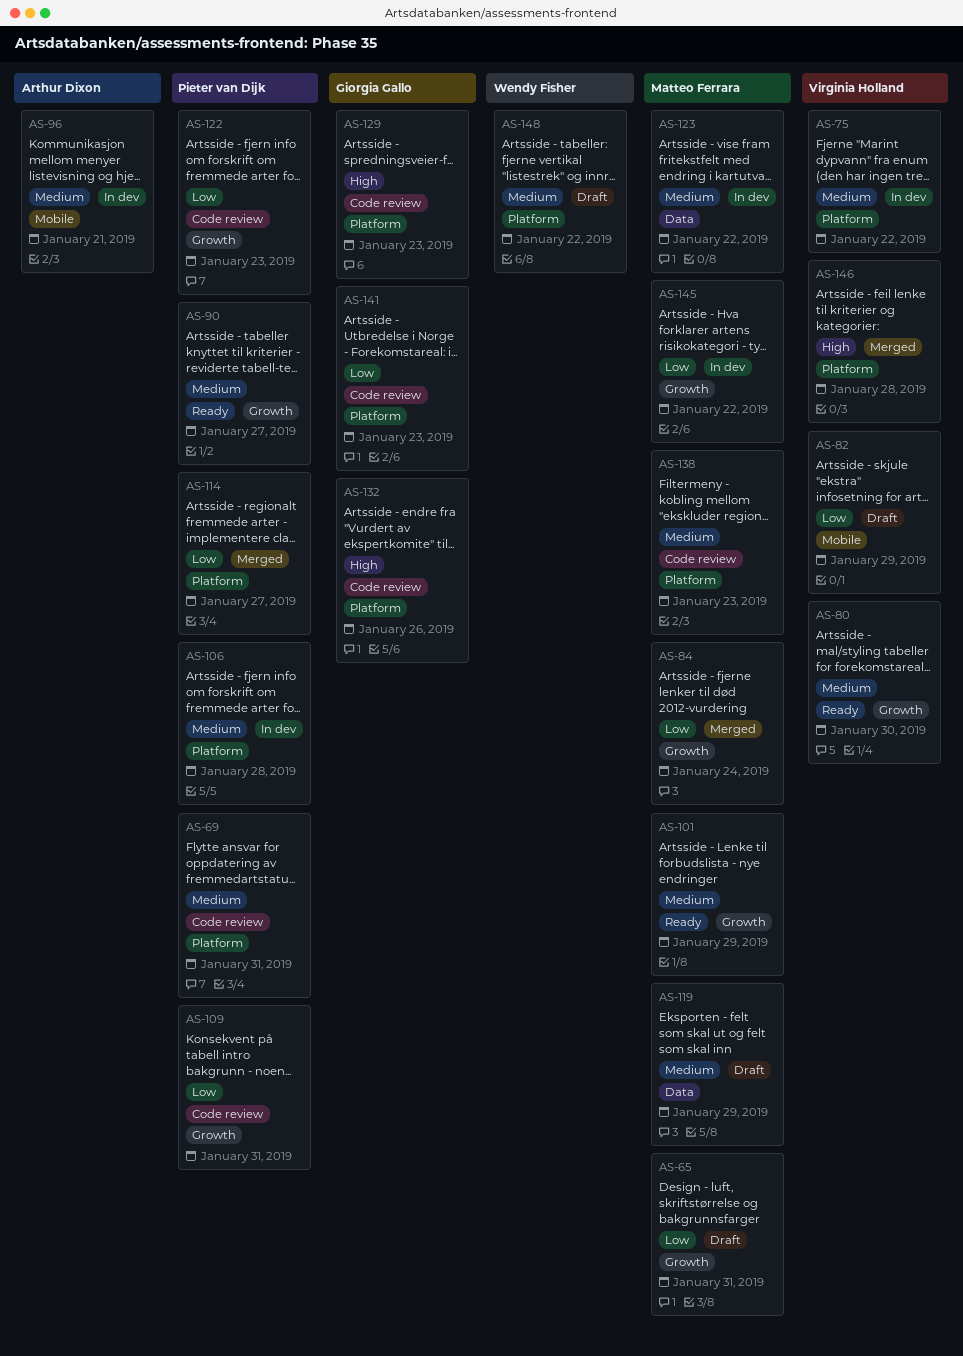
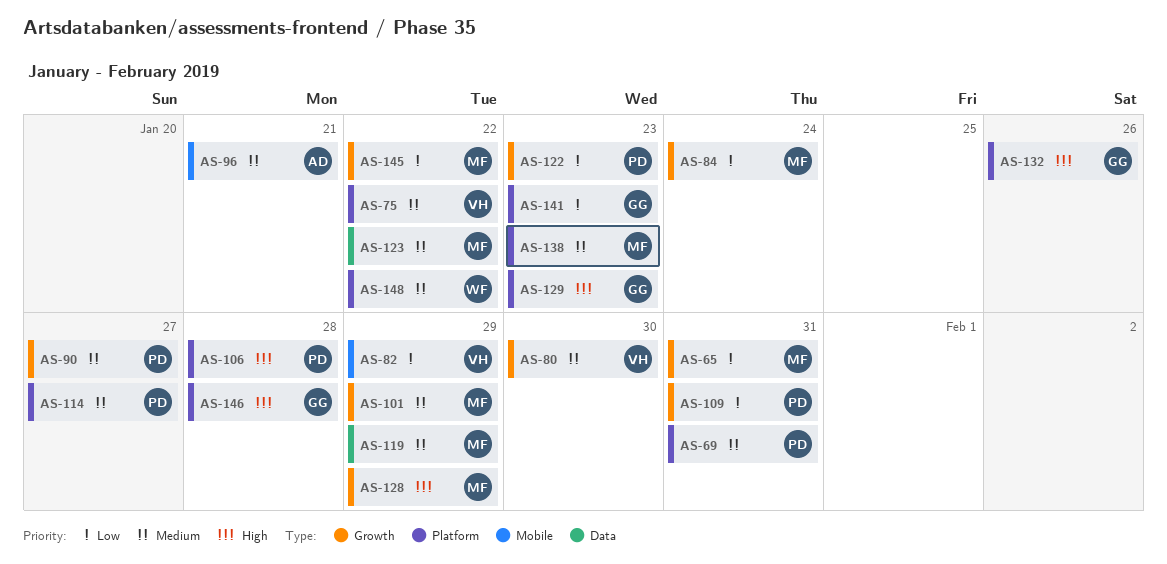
AS-106, priority: Medium -> High
AS-114, priority: Low -> Medium
AS-128: none -> present
AS-146, owner: Virginia Holland -> Giorgia Gallo

